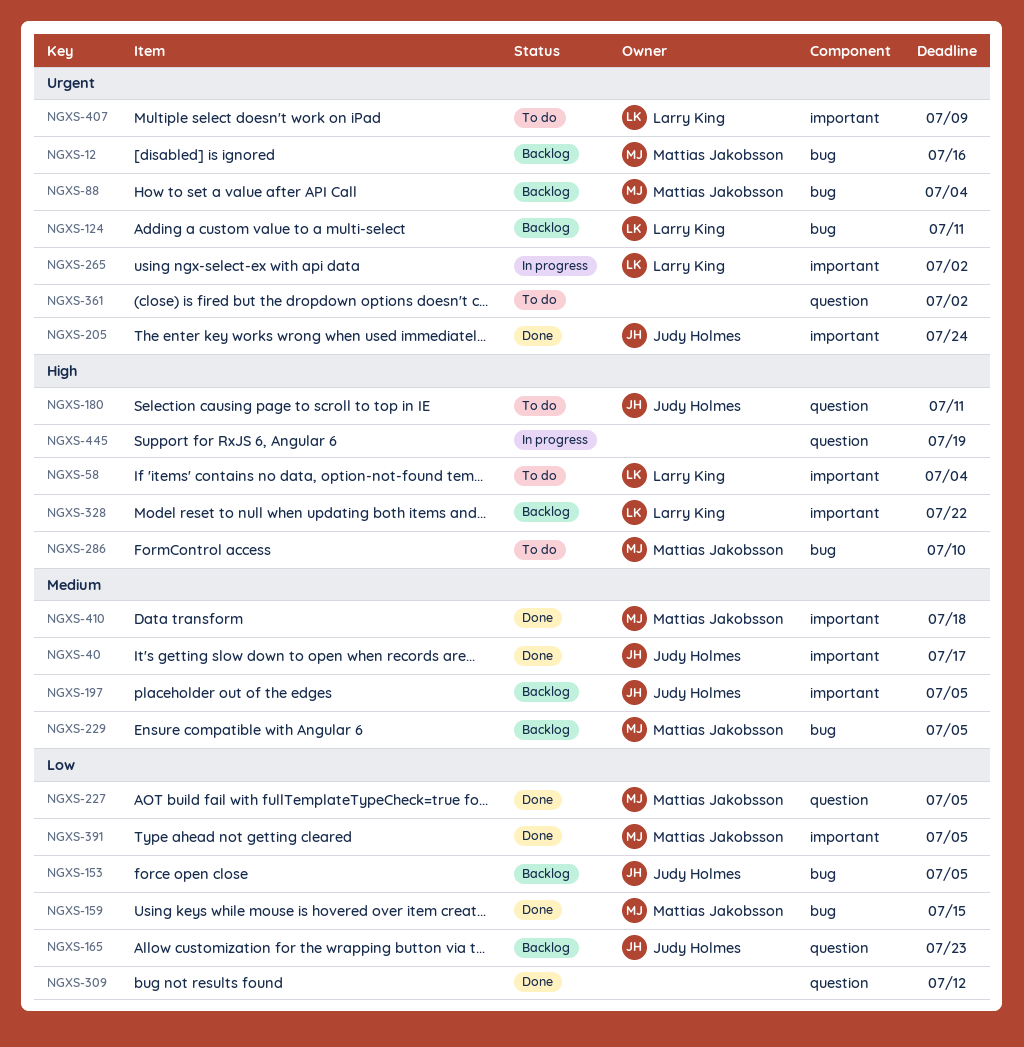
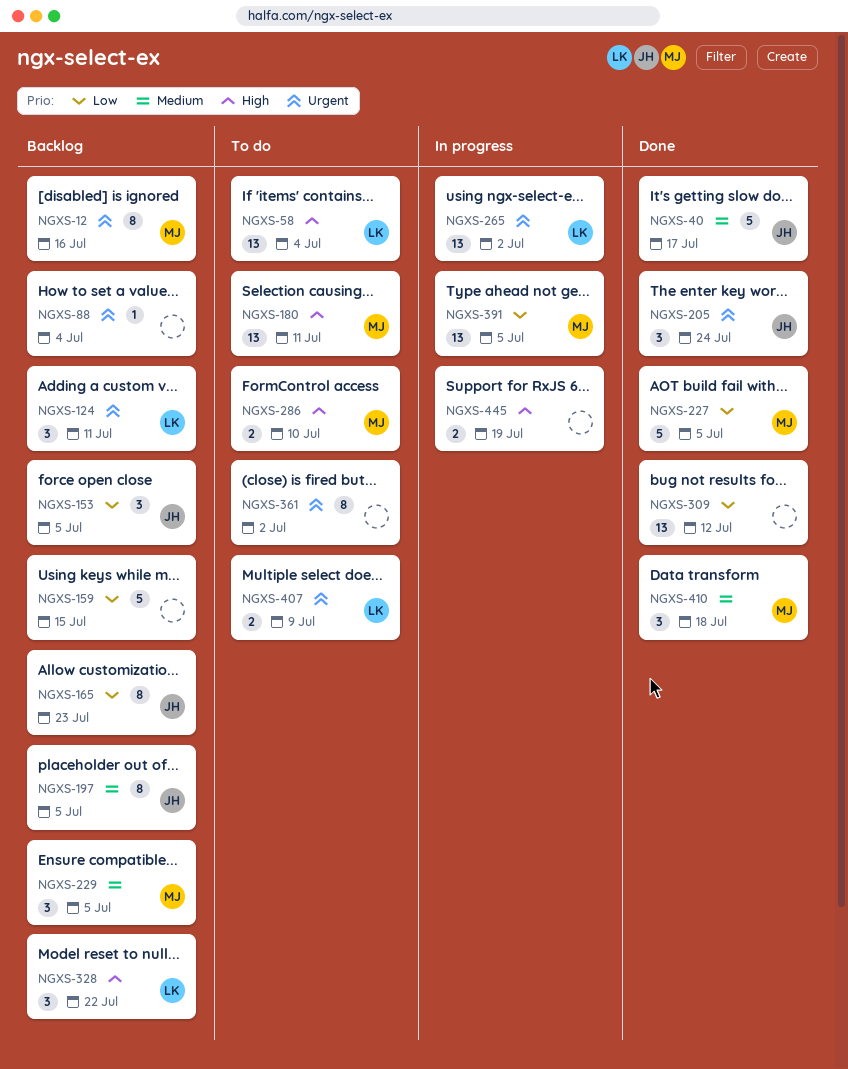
NGXS-88, owner: Mattias Jakobsson -> none
NGXS-159, status: Done -> Backlog
NGXS-159, owner: Mattias Jakobsson -> none
NGXS-180, owner: Judy Holmes -> Mattias Jakobsson
NGXS-391, status: Done -> In progress

